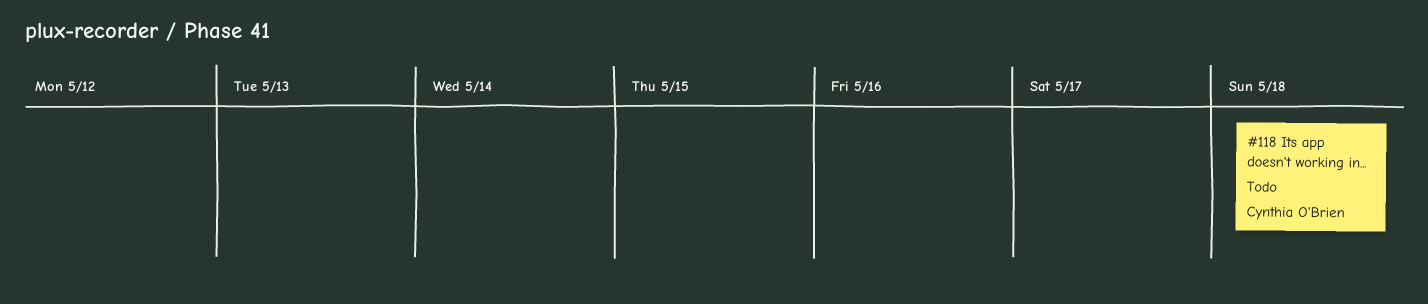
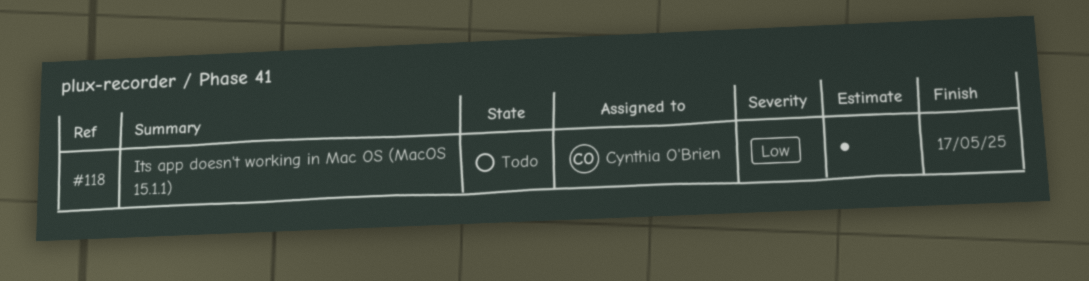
#118, due: May 18 -> May 17

